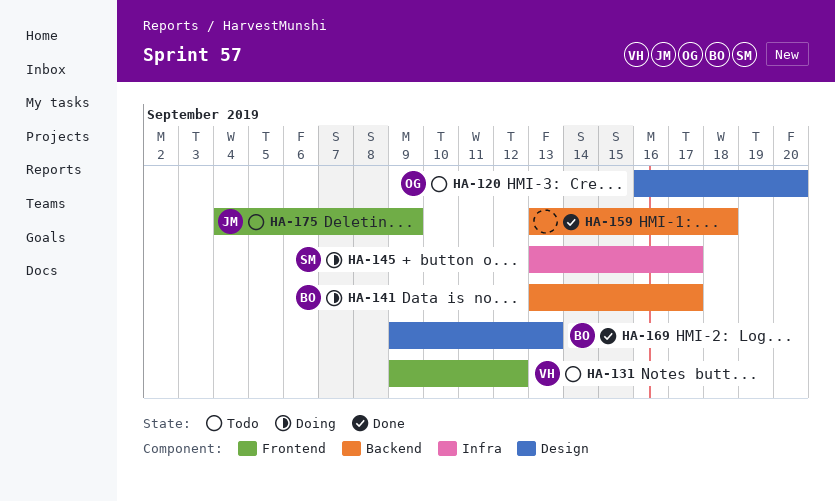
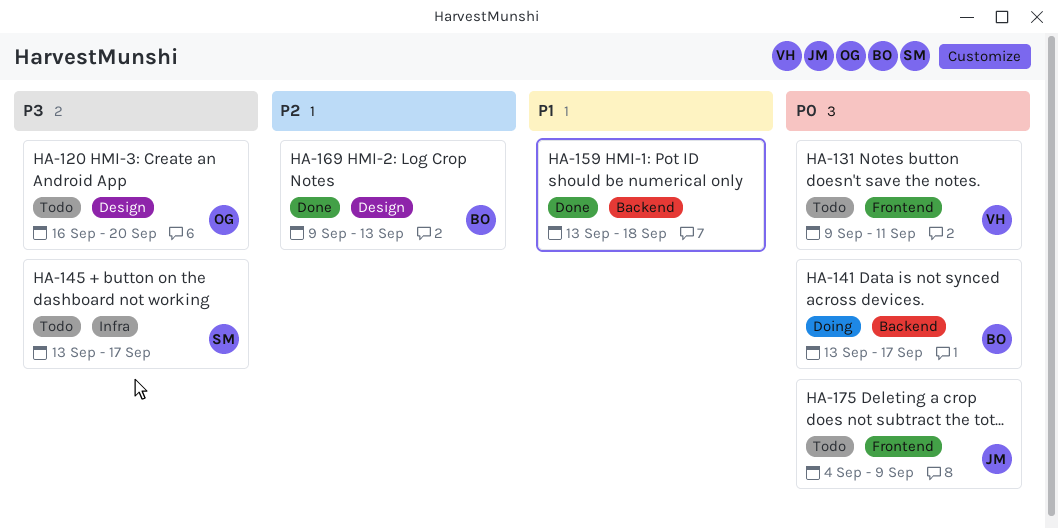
HA-131, due: Sep 12 -> Sep 11
HA-145, status: Doing -> Todo

